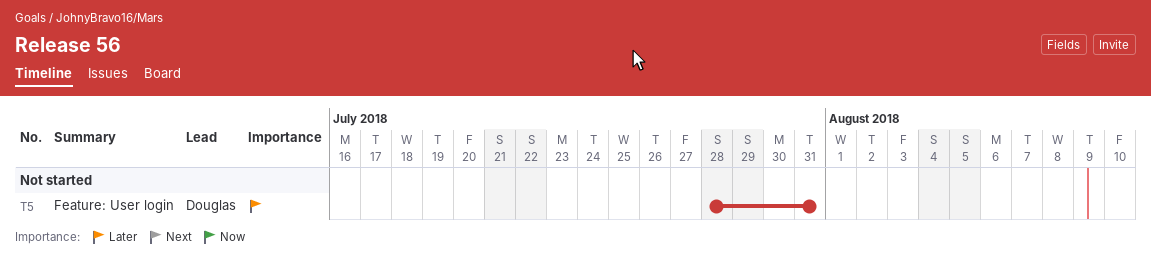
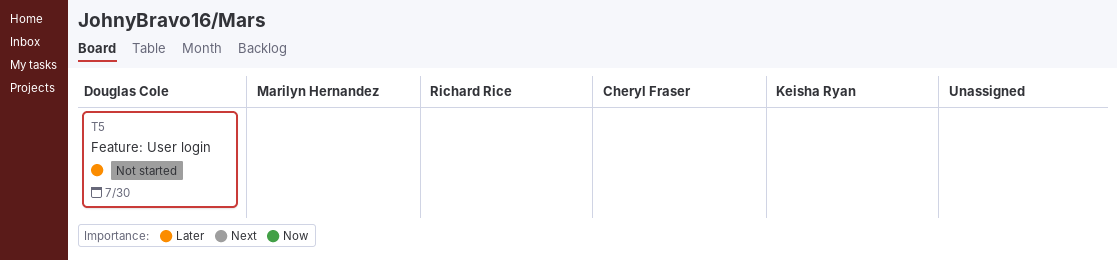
T5, due: Jul 31 -> Jul 30

